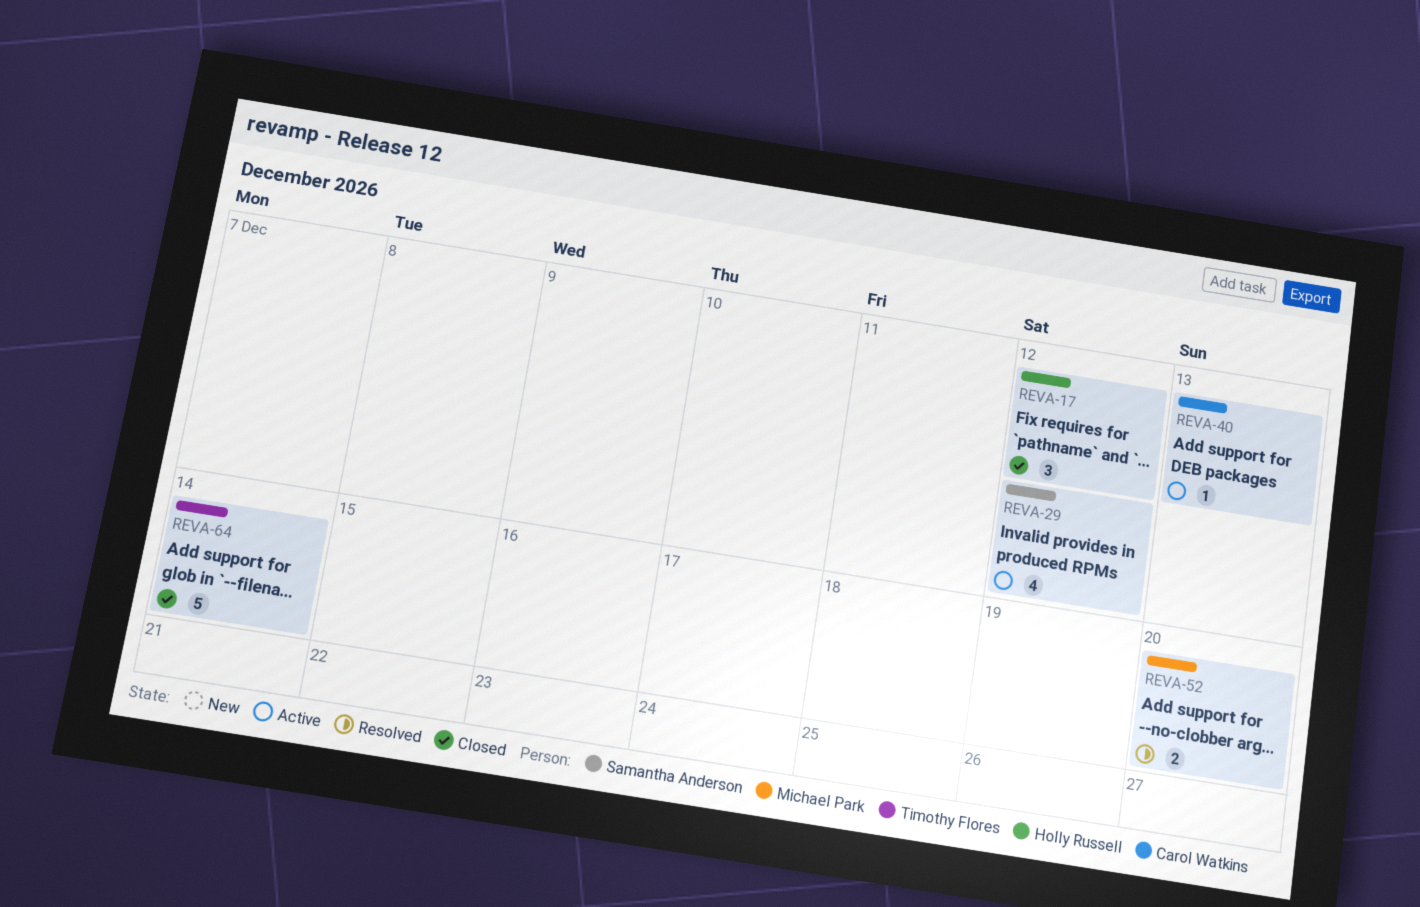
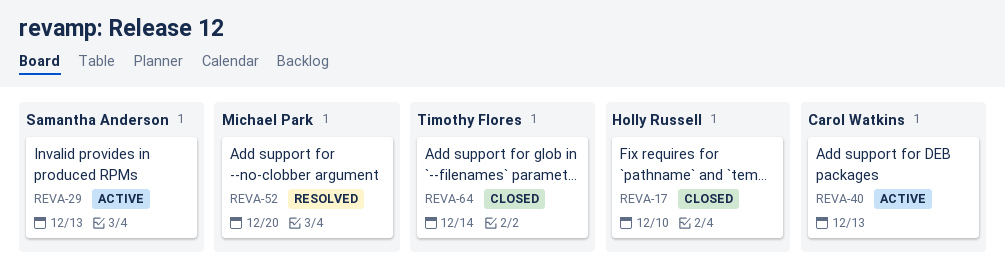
REVA-17, due: Dec 12 -> Dec 10
REVA-29, due: Dec 12 -> Dec 13

